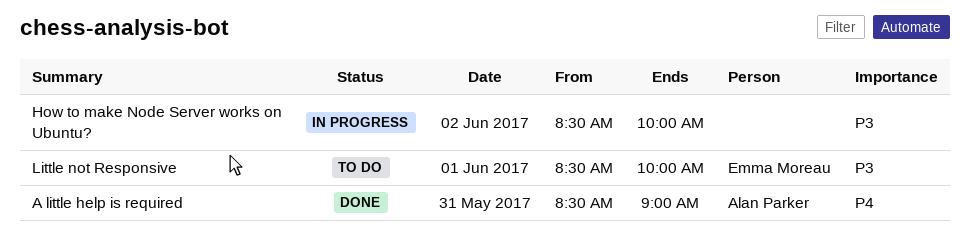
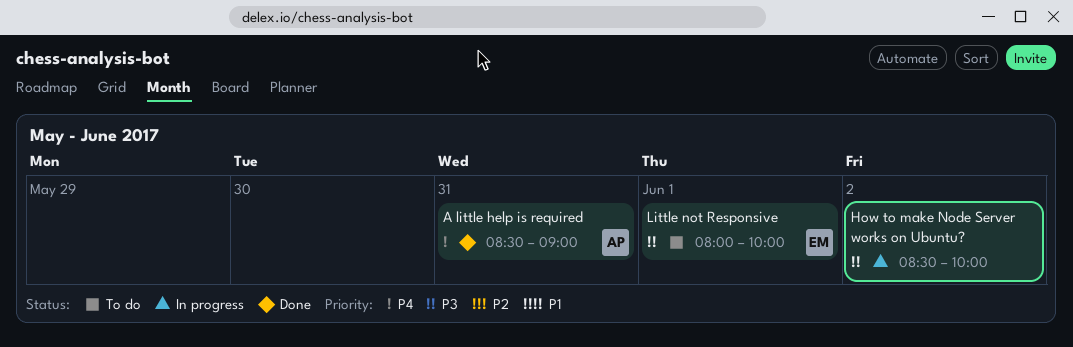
Little not Responsive, begins: 08:30 -> 08:00

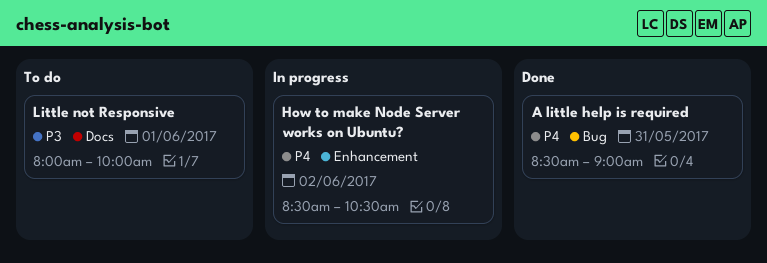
How to make Node Server works on Ubuntu?, priority: P3 -> P4
How to make Node Server works on Ubuntu?, ends: 10:00 -> 10:30

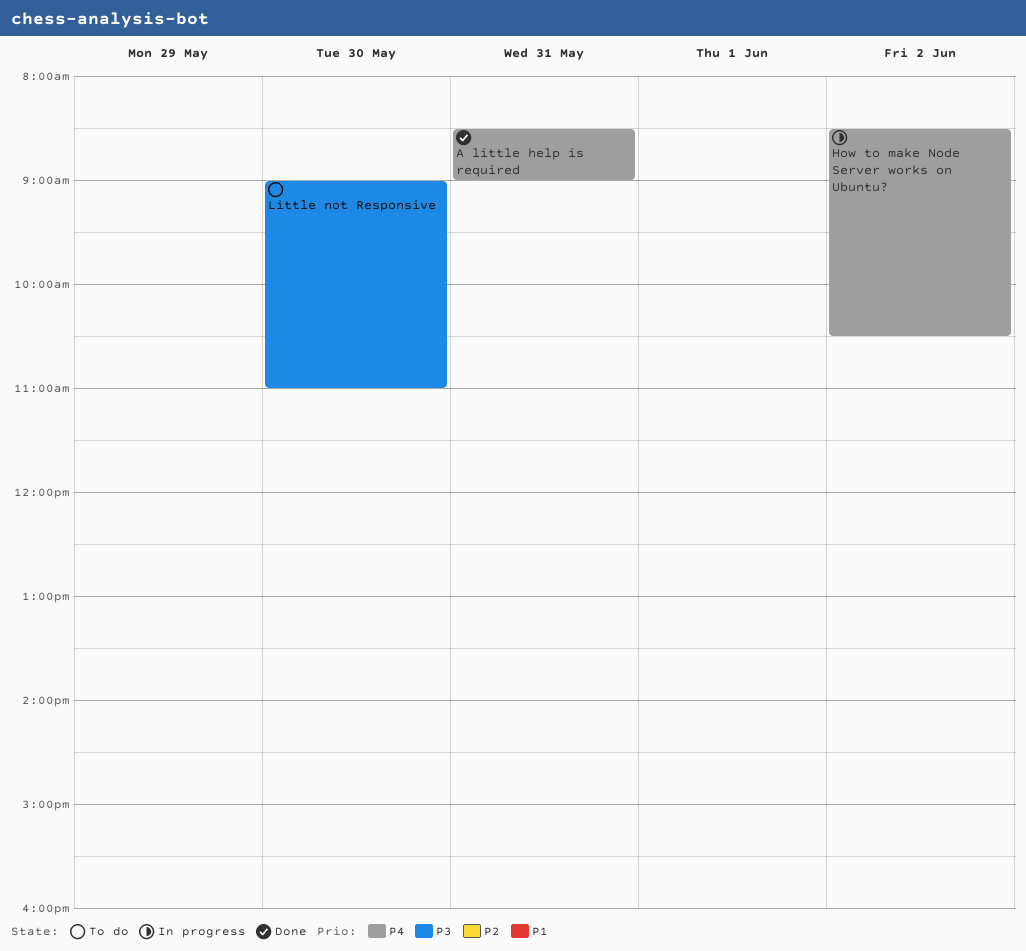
Little not Responsive, day: Jun 1 -> May 30
Little not Responsive, begins: 08:00 -> 09:00
Little not Responsive, ends: 10:00 -> 11:00

